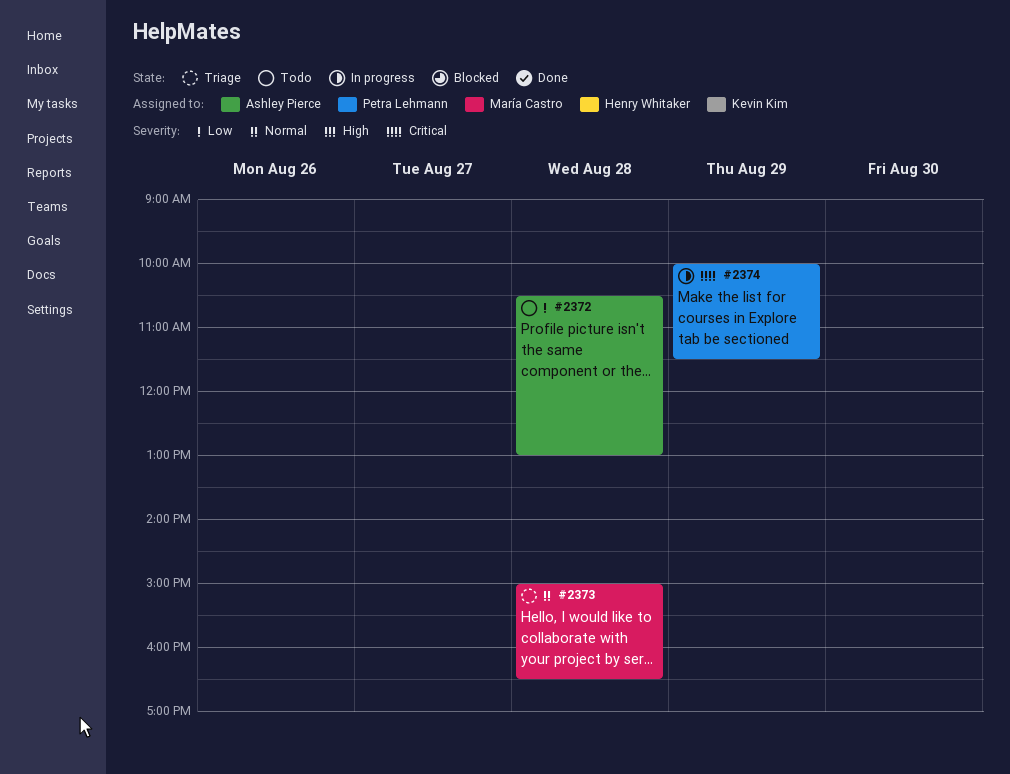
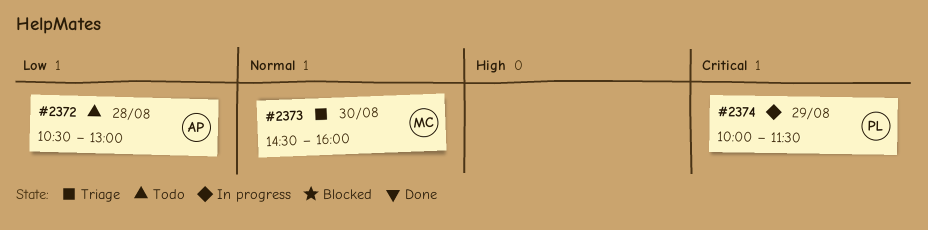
#2373, day: Aug 28 -> Aug 30
#2373, begins: 15:00 -> 14:30
#2373, ends: 16:30 -> 16:00

